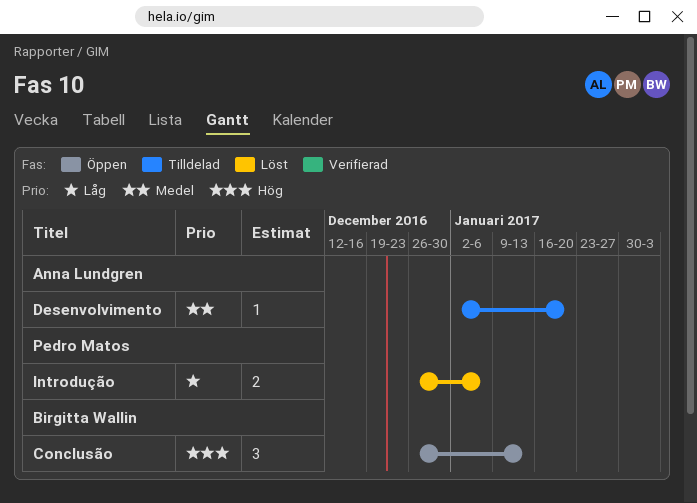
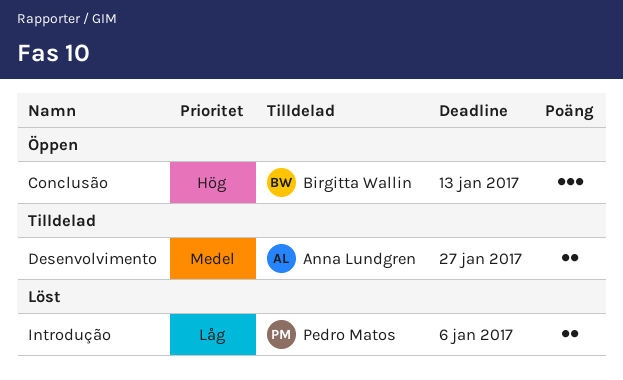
Desenvolvimento, estimate: 1 -> 2
Desenvolvimento, due: Jan 20 -> Jan 27

